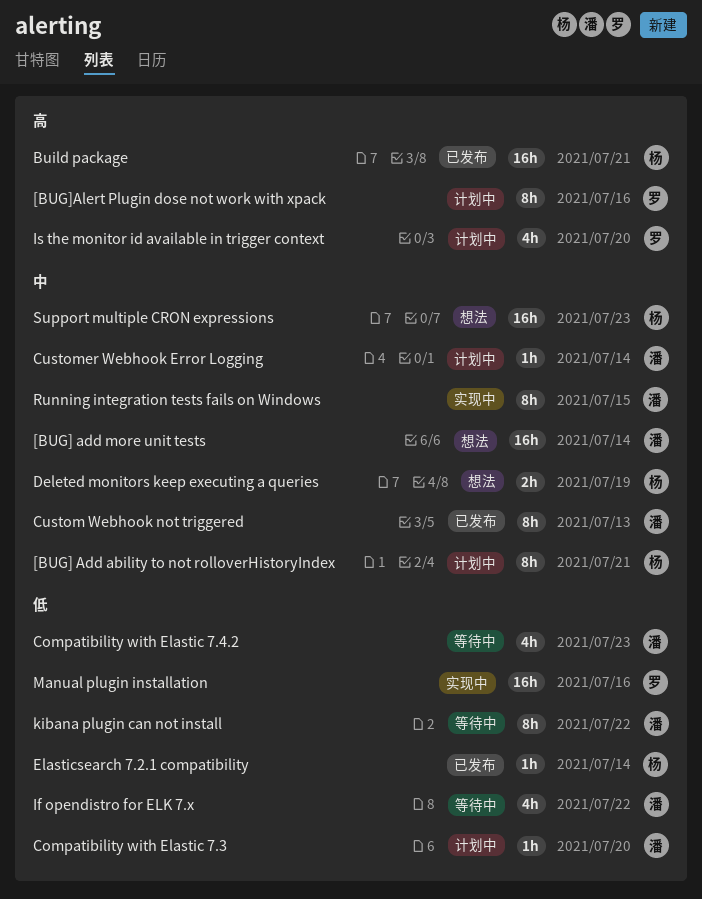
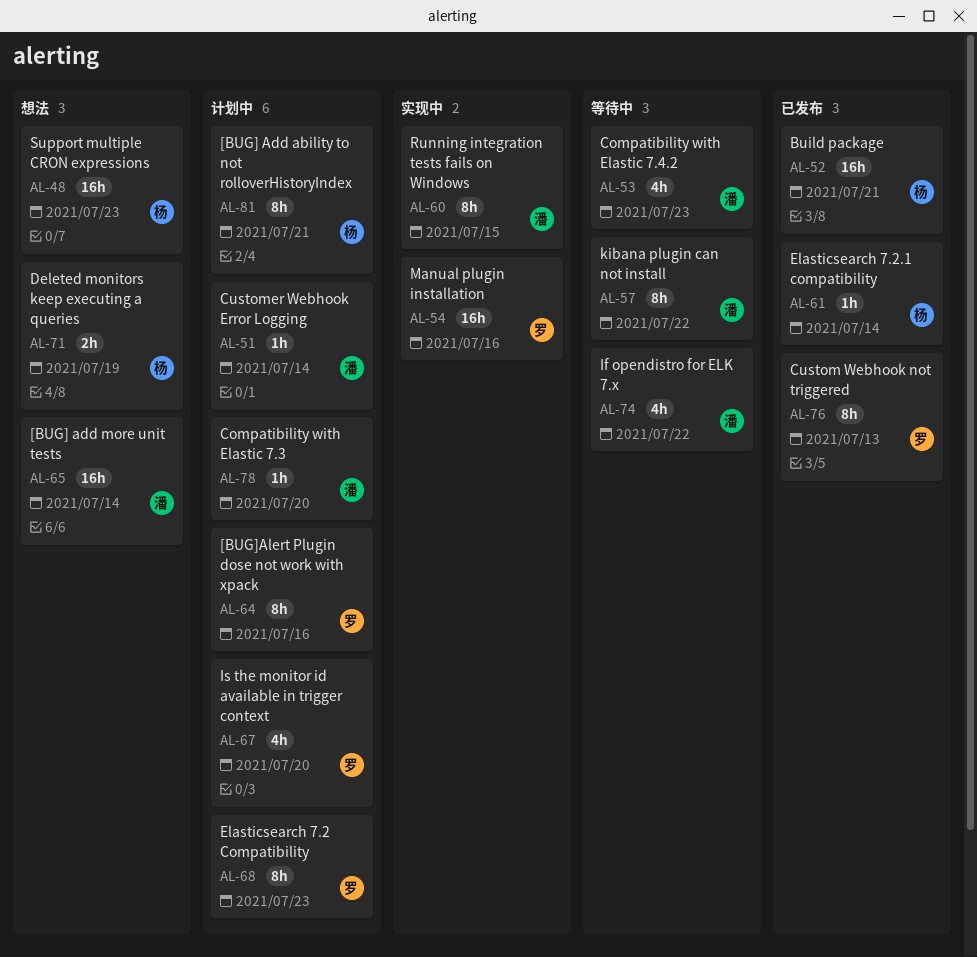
Custom Webhook not triggered, owner: 潘 -> 罗
Elasticsearch 7.2 Compatibility: none -> present

